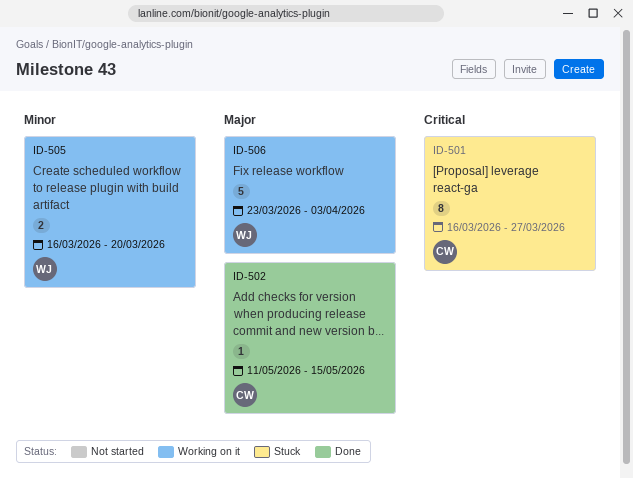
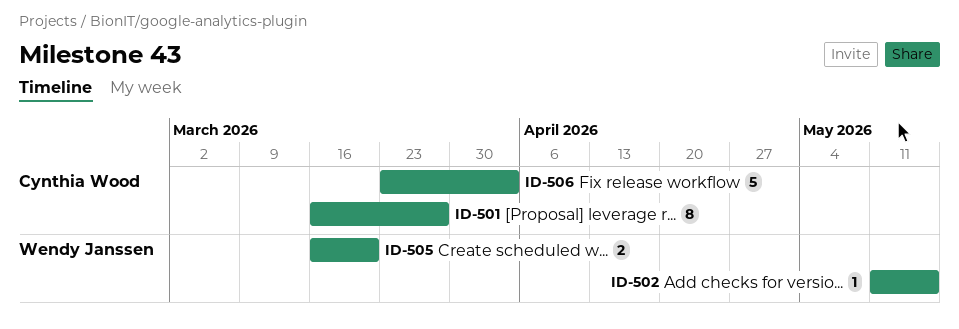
ID-502, owner: Cynthia Wood -> Wendy Janssen
ID-506, owner: Wendy Janssen -> Cynthia Wood

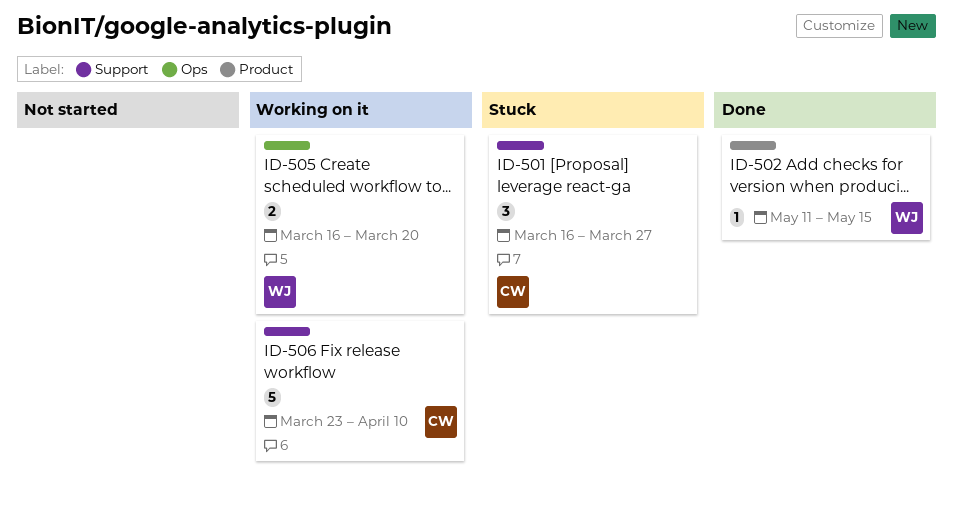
ID-501, estimate: 8 -> 3
ID-506, due: Apr 3 -> Apr 10

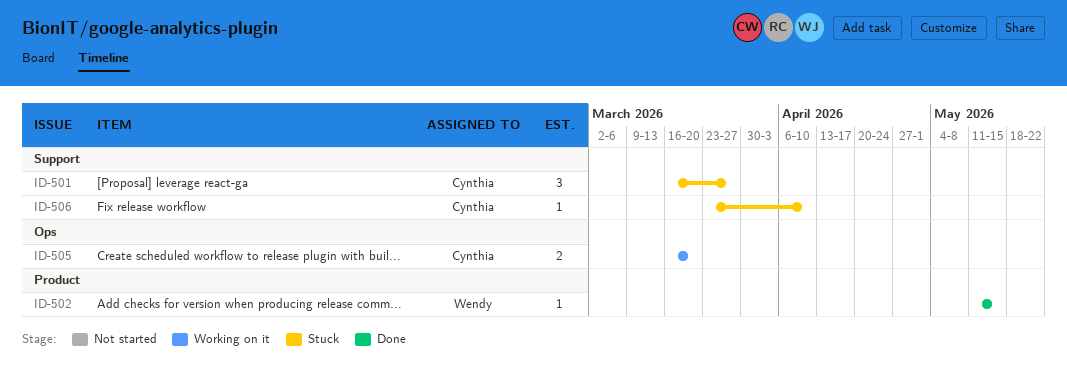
ID-505, owner: Wendy -> Cynthia
ID-506, status: Working on it -> Stuck
ID-506, estimate: 5 -> 1

